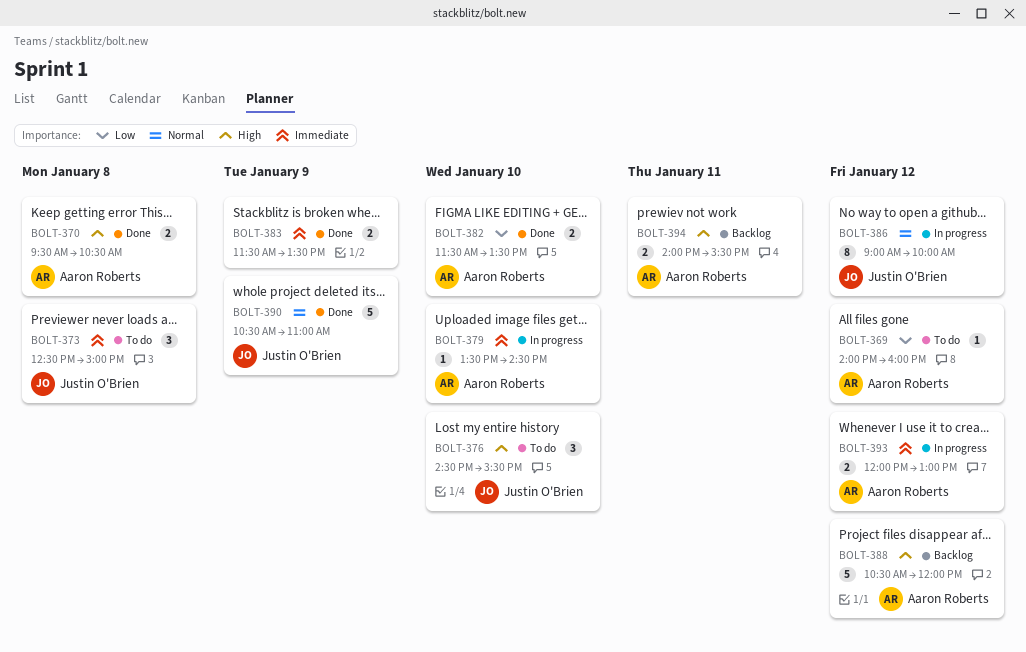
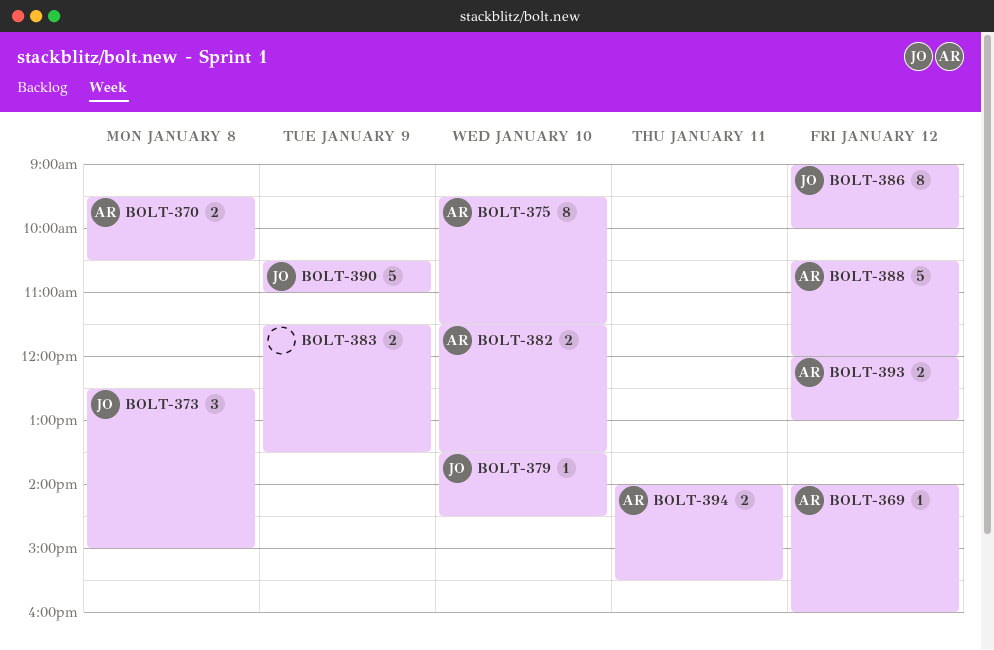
BOLT-375: none -> present
BOLT-376: present -> none
BOLT-379, owner: Aaron Roberts -> Justin O'Brien

